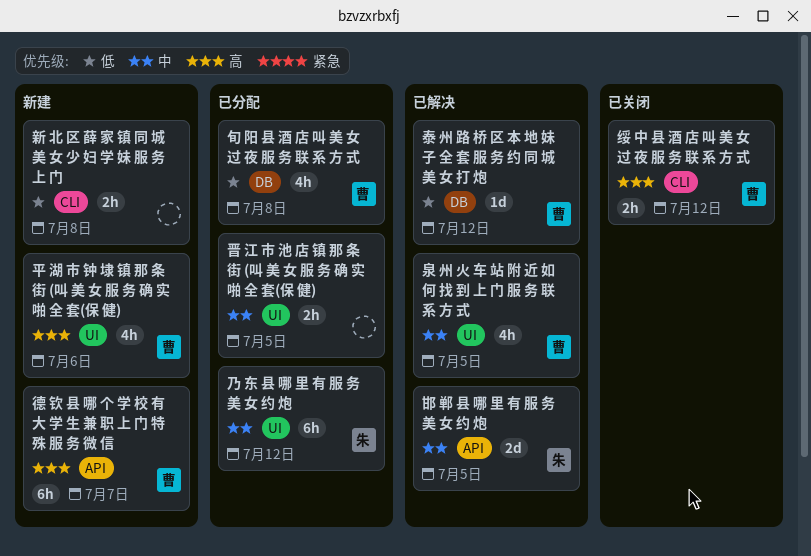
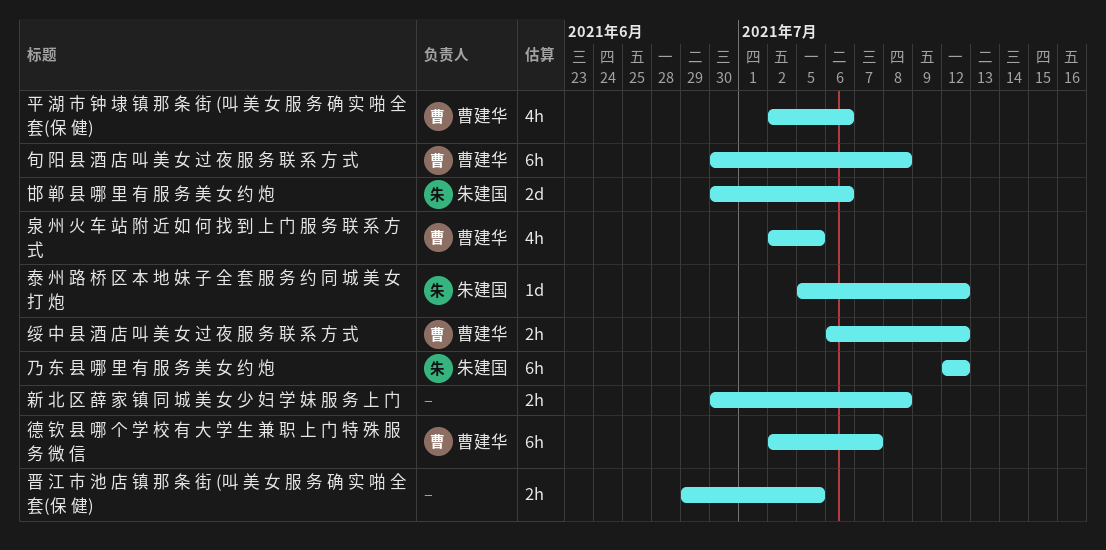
旬 阳 县 酒 店 叫 美 女 过 夜 服 务 联 系 方 式, estimate: 4h -> 6h
泰 州 路 桥 区 本 地 妹 子 全 套 服 务 约 同 城 美 女 打 炮, owner: 曹建华 -> 朱建国
邯 郸 县 哪 里 有 服 务 美 女 约 炮, due: Jul 5 -> Jul 6

